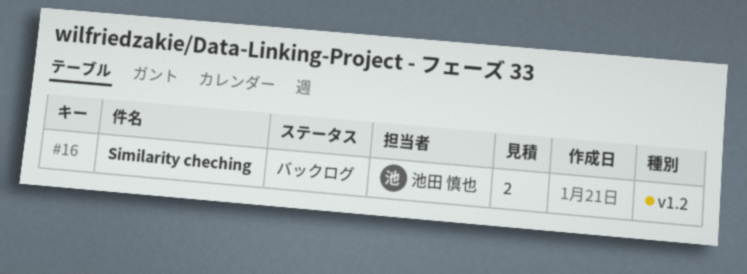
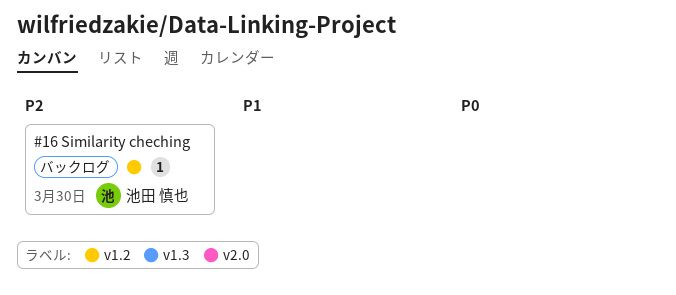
#16, estimate: 2 -> 1

